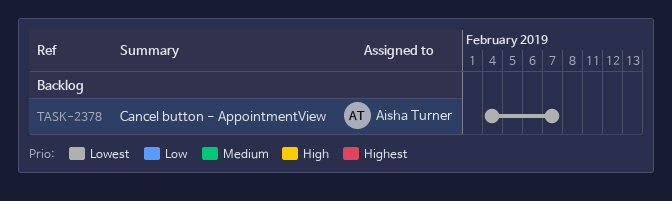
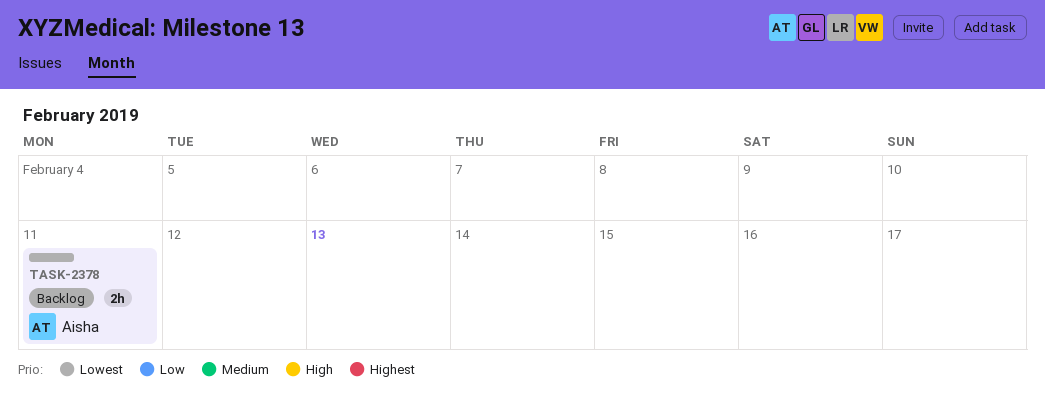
TASK-2378, due: Feb 7 -> Feb 11

